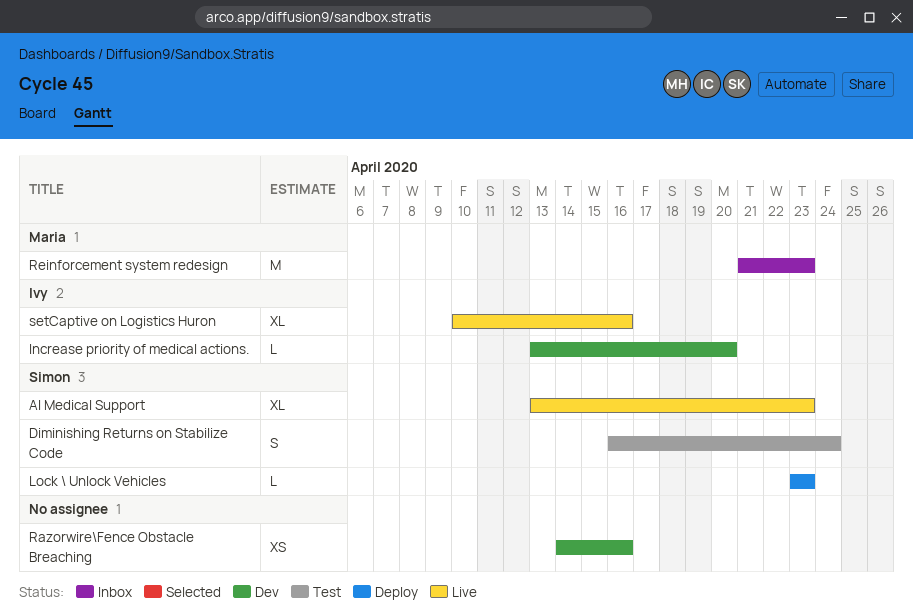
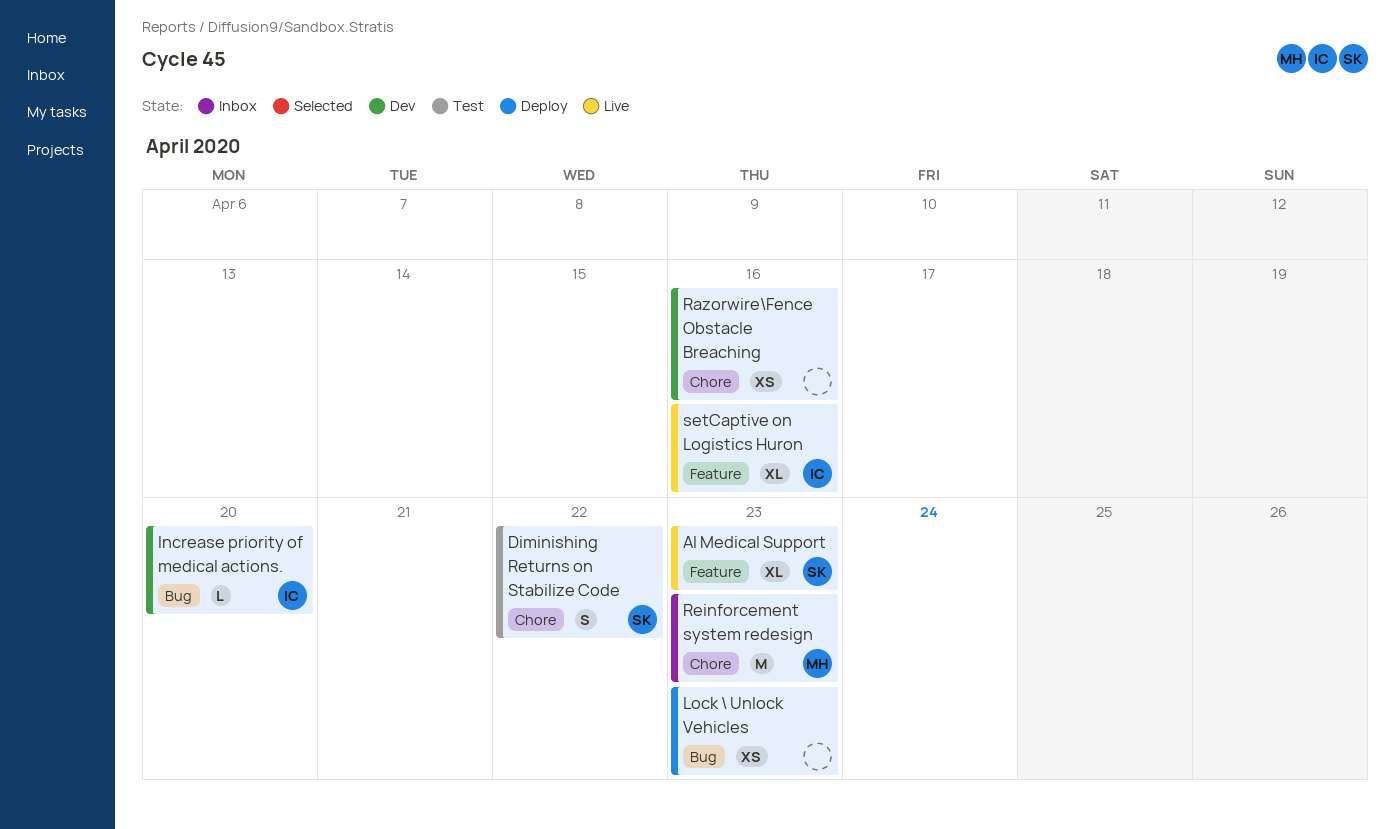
Diminishing Returns on Stabilize Code, due: Apr 24 -> Apr 22
Lock \ Unlock Vehicles, owner: Simon -> none
Lock \ Unlock Vehicles, estimate: L -> XS

